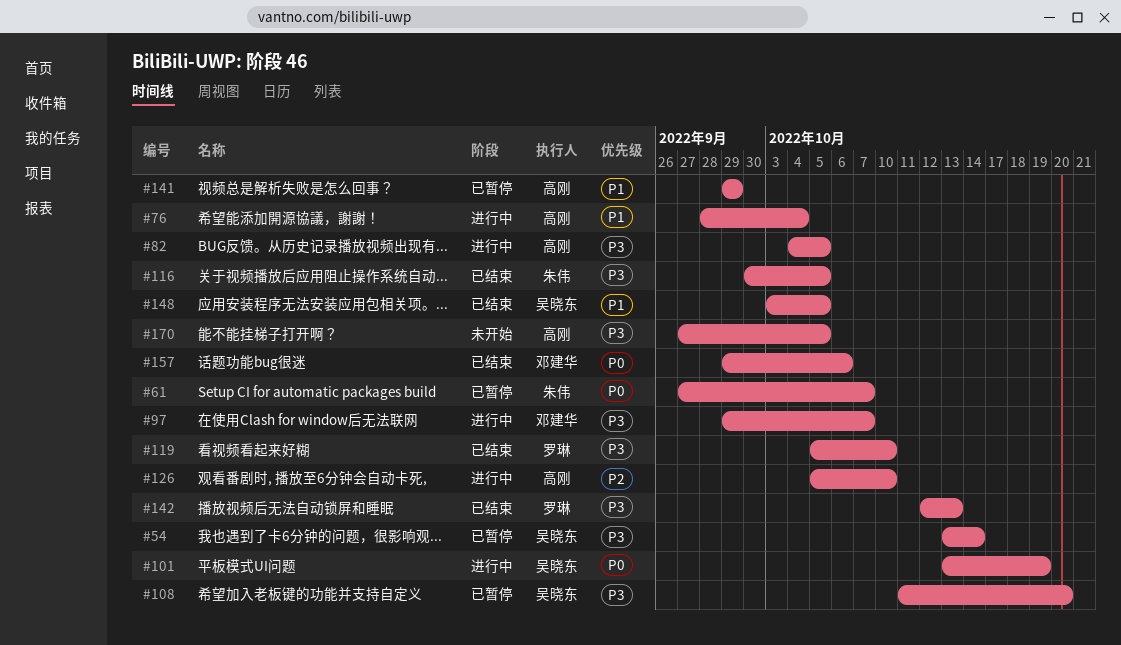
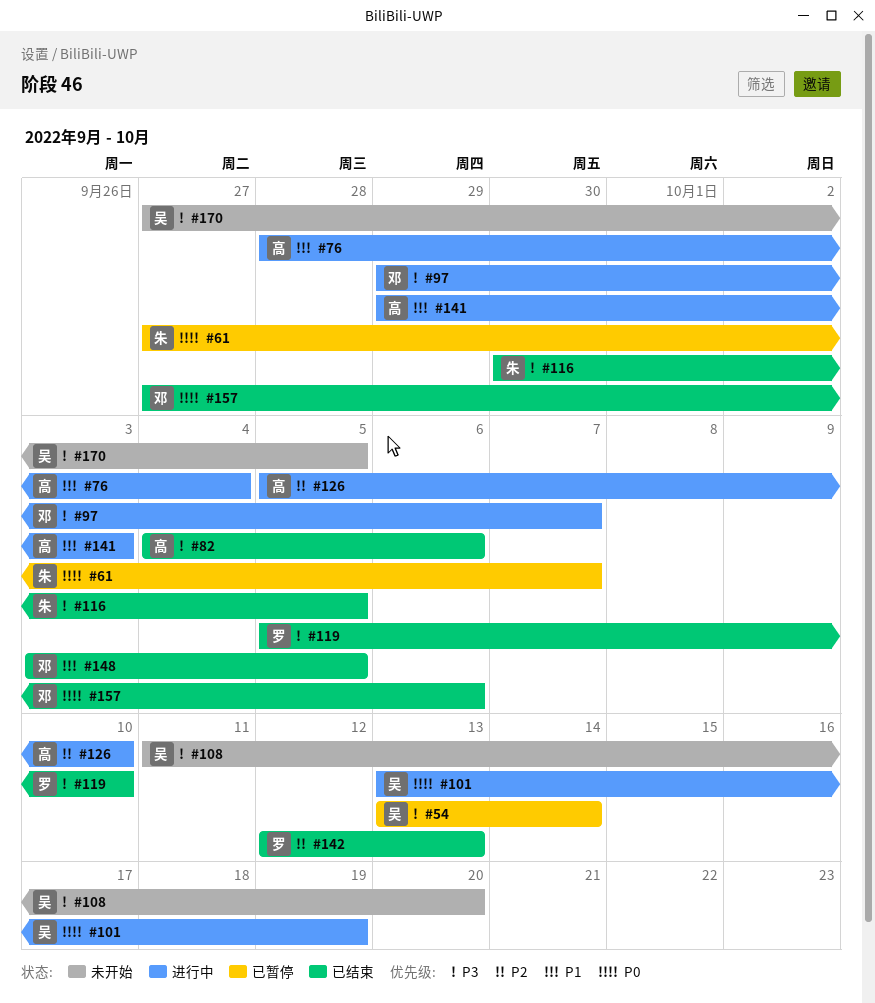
#82, status: 进行中 -> 已结束
#82, due: Oct 5 -> Oct 6
#108, status: 已暂停 -> 未开始
#141, status: 已暂停 -> 进行中
#141, due: Sep 29 -> Oct 3
#142, priority: P3 -> P2
#148, owner: 吴晓东 -> 邓建华
#157, start: Sep 29 -> Sep 27
#170, owner: 高刚 -> 吴晓东

